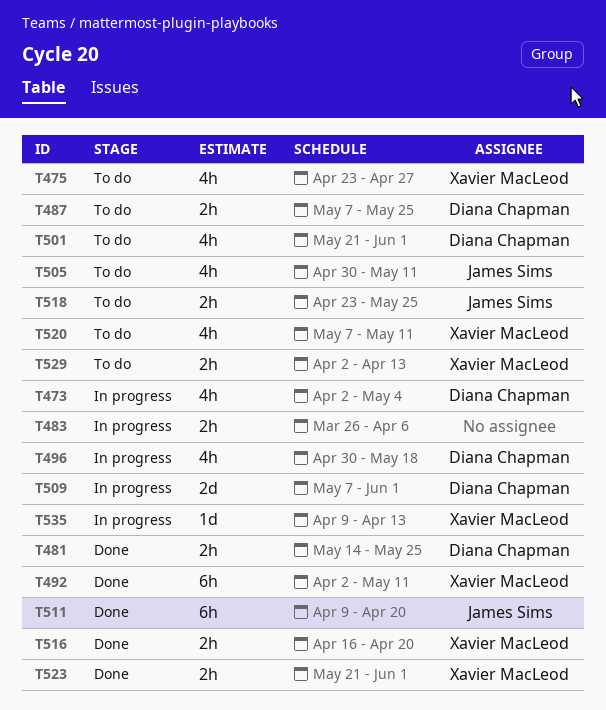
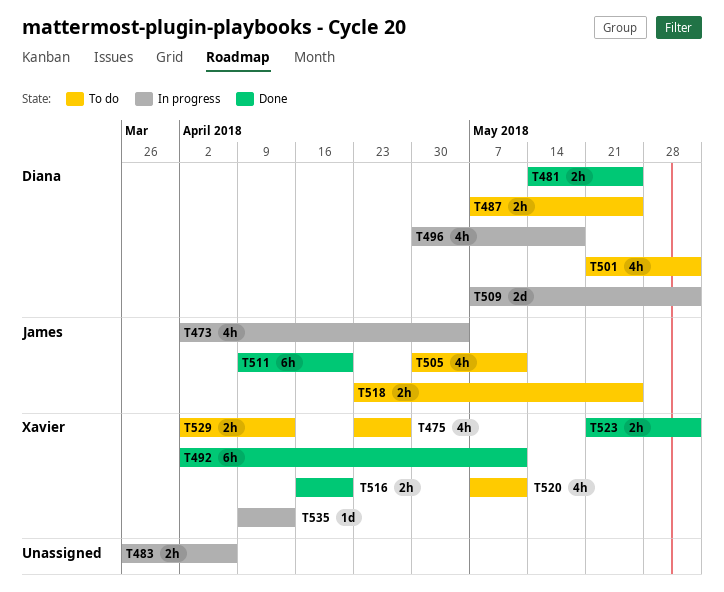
T473, owner: Diana Chapman -> James Sims

